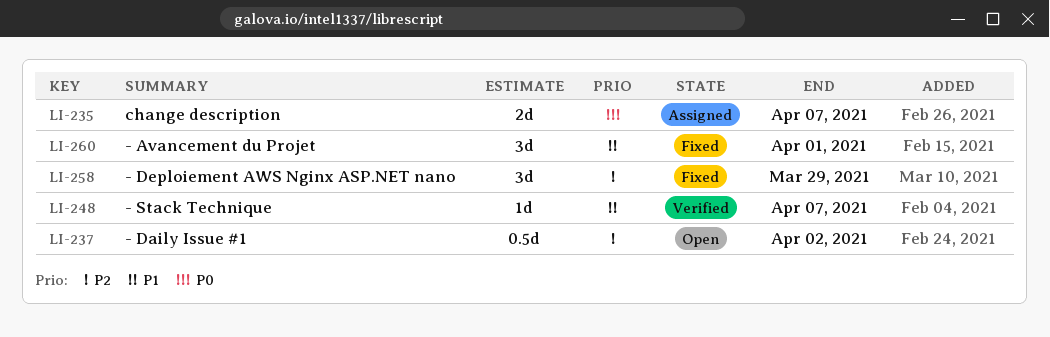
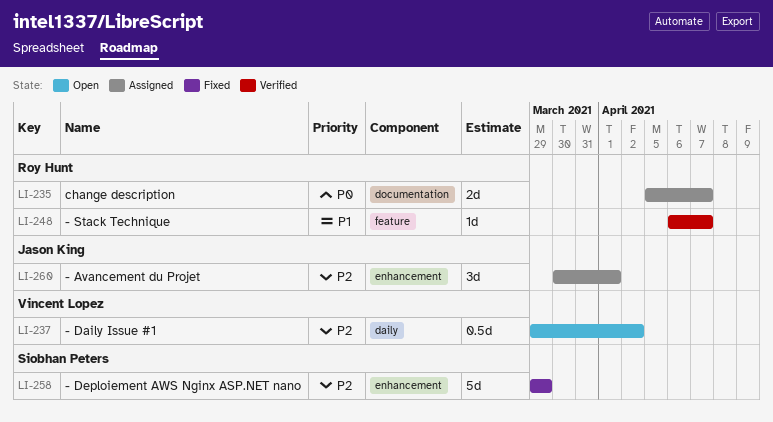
LI-258, estimate: 3d -> 5d
LI-260, status: Fixed -> Assigned
LI-260, priority: P1 -> P2

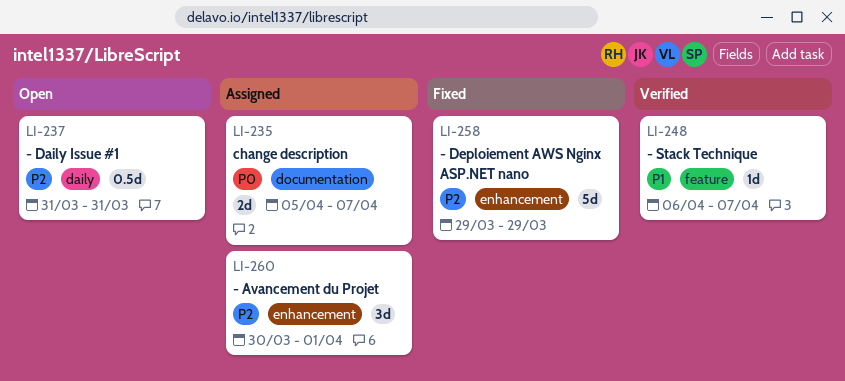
LI-237, start: Mar 29 -> Mar 31
LI-237, due: Apr 2 -> Mar 31

